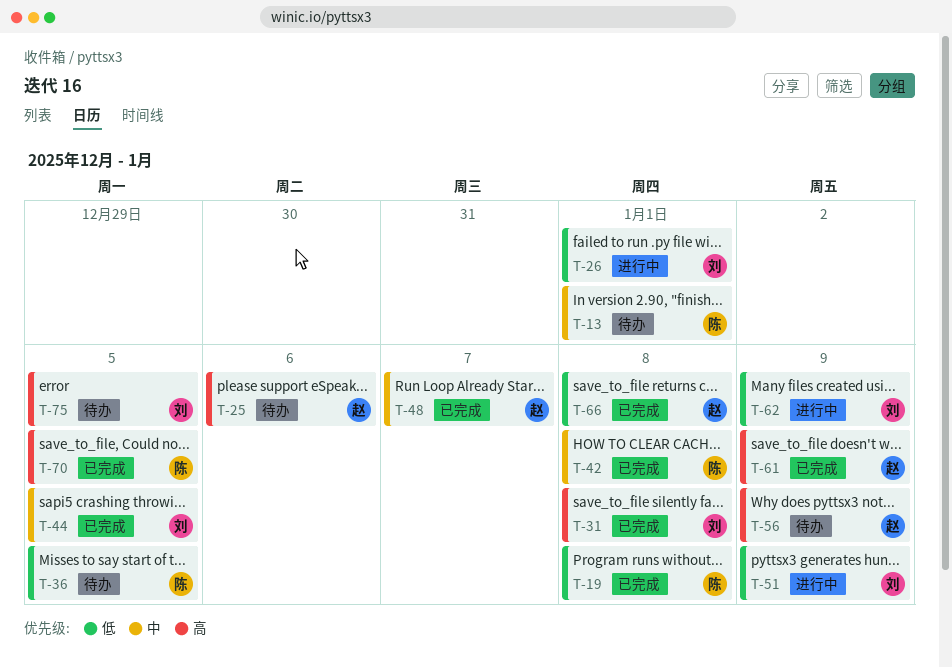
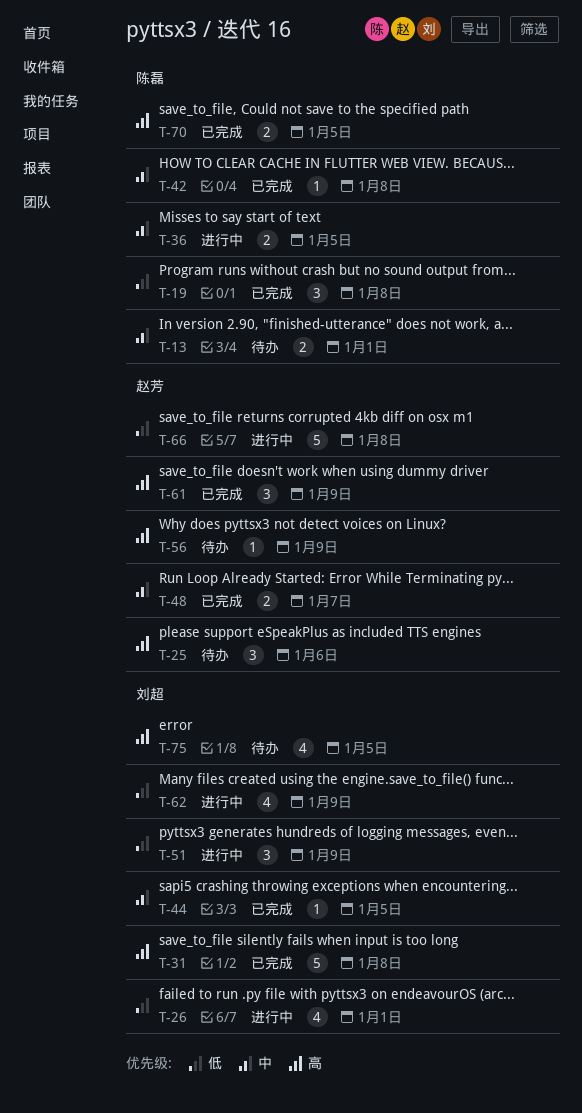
T-36, status: 待办 -> 进行中
T-36, priority: 低 -> 中
T-66, status: 已完成 -> 进行中

